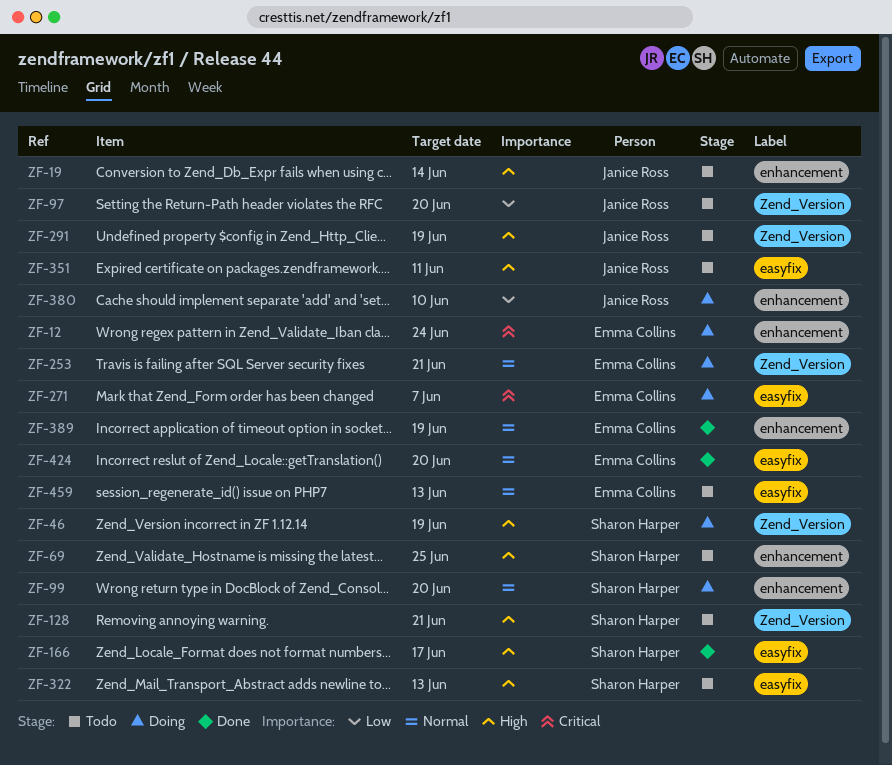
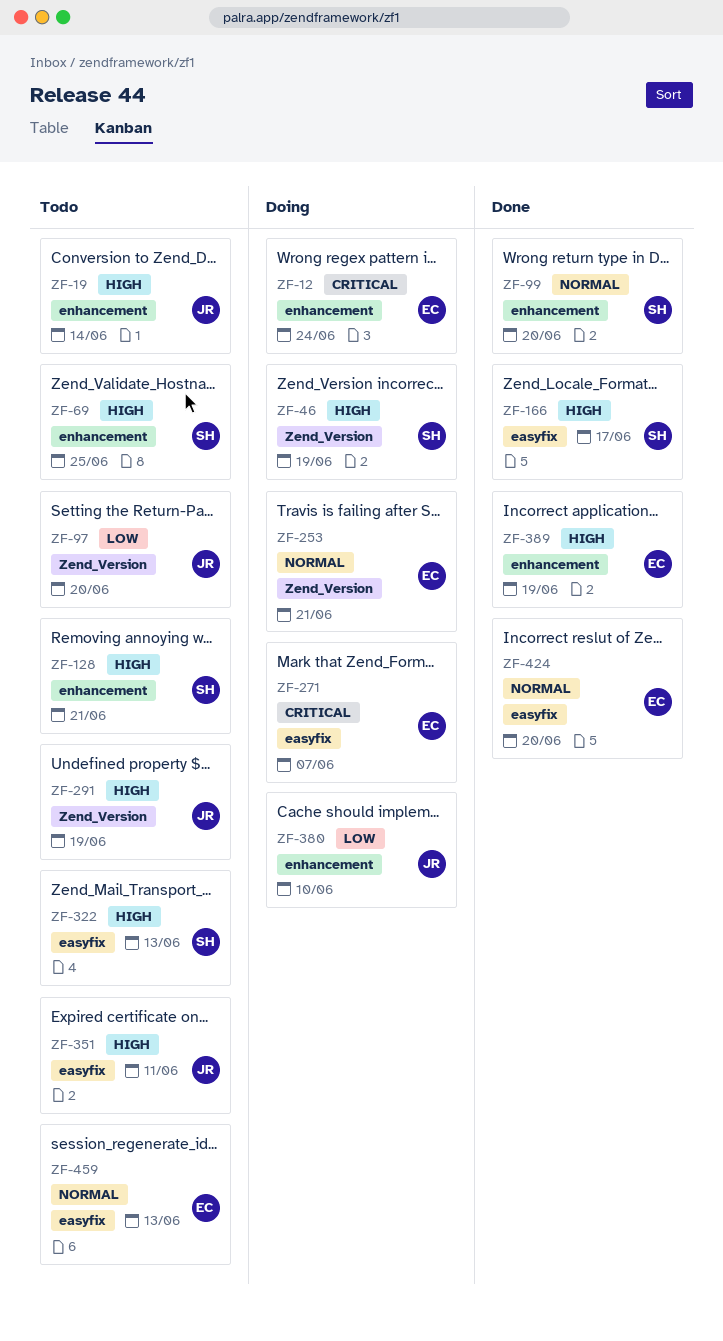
ZF-99, status: Doing -> Done
ZF-128, label: Zend_Version -> enhancement
ZF-389, priority: Normal -> High

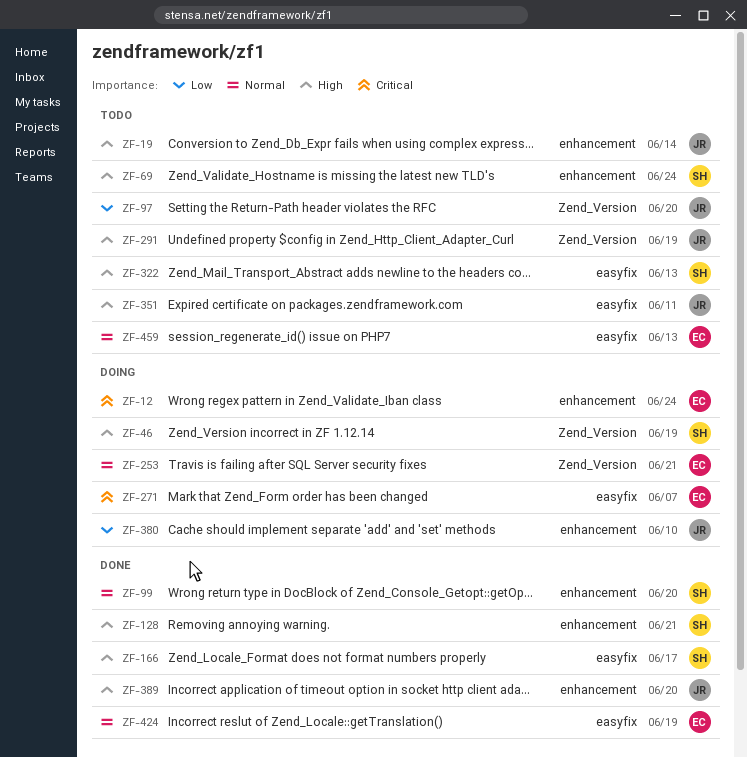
ZF-69, due: Jun 25 -> Jun 24
ZF-128, status: Todo -> Done
ZF-389, owner: EC -> JR
ZF-389, due: Jun 19 -> Jun 20
ZF-424, due: Jun 20 -> Jun 19

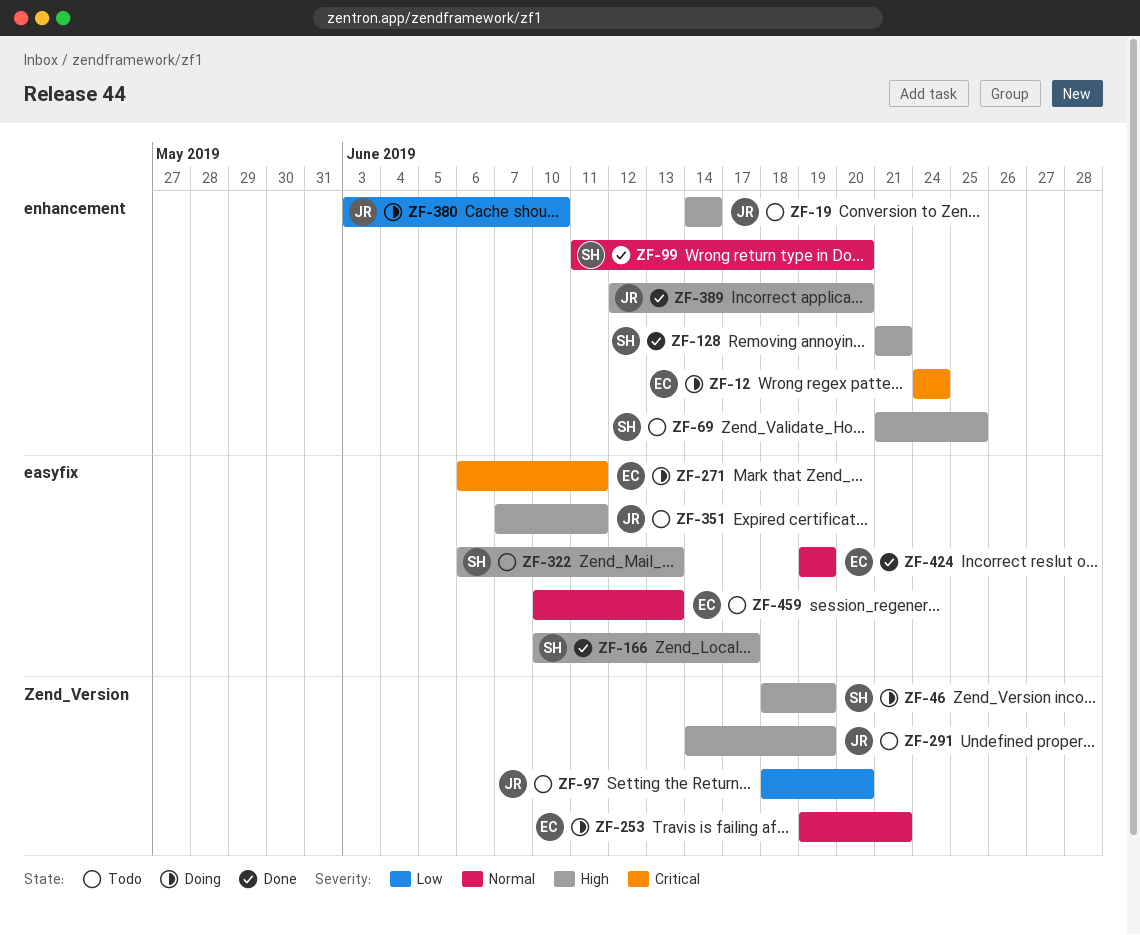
ZF-69, due: Jun 24 -> Jun 25
ZF-271, due: Jun 7 -> Jun 11

